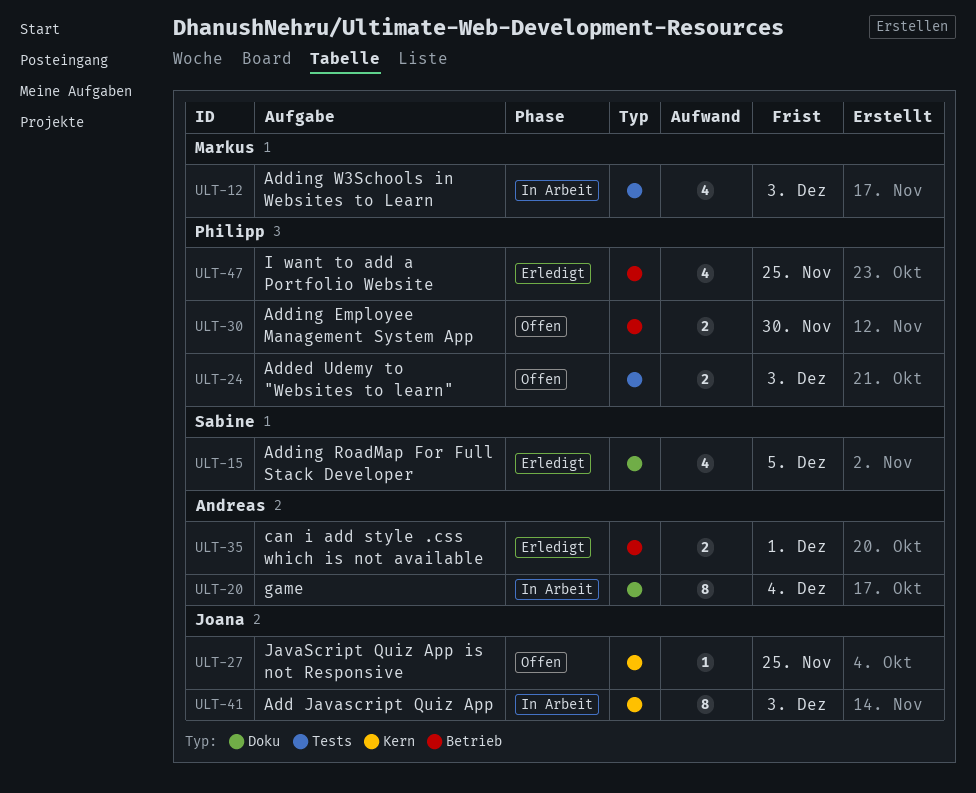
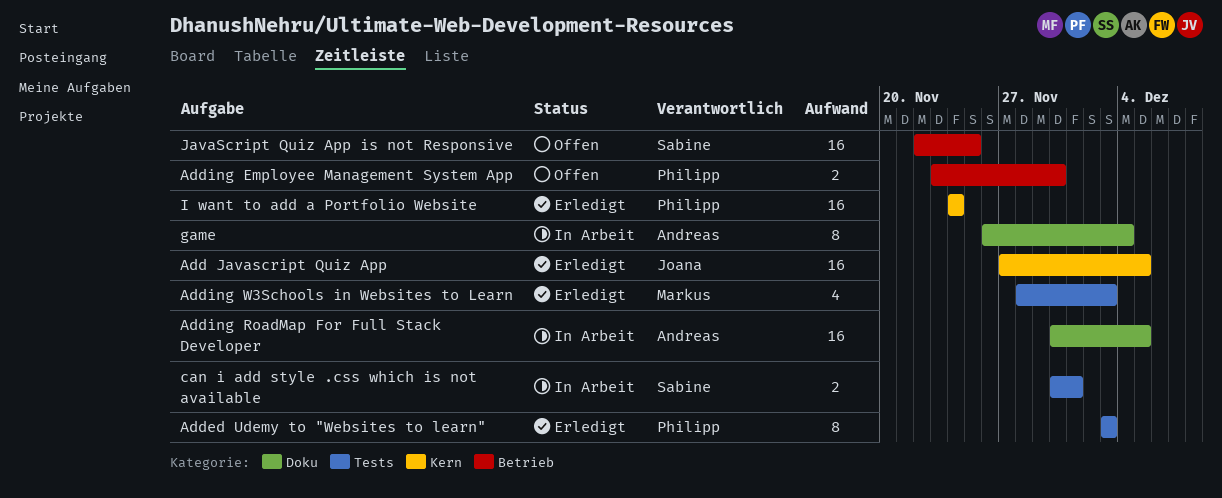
Add Javascript Quiz App, status: In Arbeit -> Erledigt
Add Javascript Quiz App, estimate: 8 -> 16
Add Javascript Quiz App, due: Dec 3 -> Dec 5
Added Udemy to "Websites to learn", status: Offen -> Erledigt
Added Udemy to "Websites to learn", estimate: 2 -> 8
Adding RoadMap For Full Stack Developer, status: Erledigt -> In Arbeit
Adding RoadMap For Full Stack Developer, owner: Sabine -> Andreas
Adding RoadMap For Full Stack Developer, estimate: 4 -> 16
Adding W3Schools in Websites to Learn, status: In Arbeit -> Erledigt
can i add style .css which is not available, status: Erledigt -> In Arbeit
can i add style .css which is not available, owner: Andreas -> Sabine
can i add style .css which is not available, label: Betrieb -> Tests
I want to add a Portfolio Website, label: Betrieb -> Kern
I want to add a Portfolio Website, estimate: 4 -> 16
I want to add a Portfolio Website, due: Nov 25 -> Nov 24
JavaScript Quiz App is not Responsive, owner: Joana -> Sabine
JavaScript Quiz App is not Responsive, label: Kern -> Betrieb
JavaScript Quiz App is not Responsive, estimate: 1 -> 16

